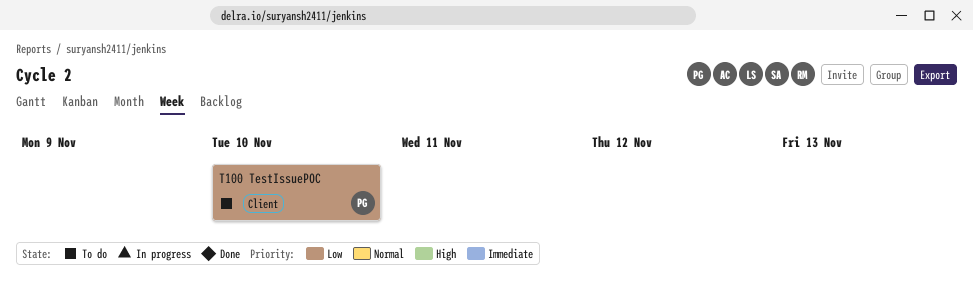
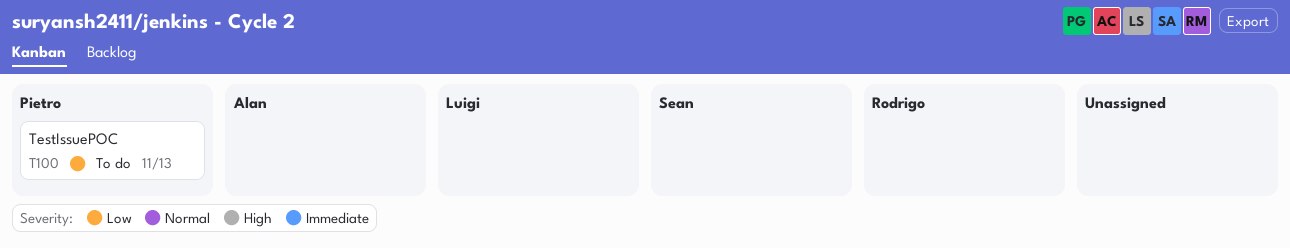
T100, due: Nov 10 -> Nov 13

